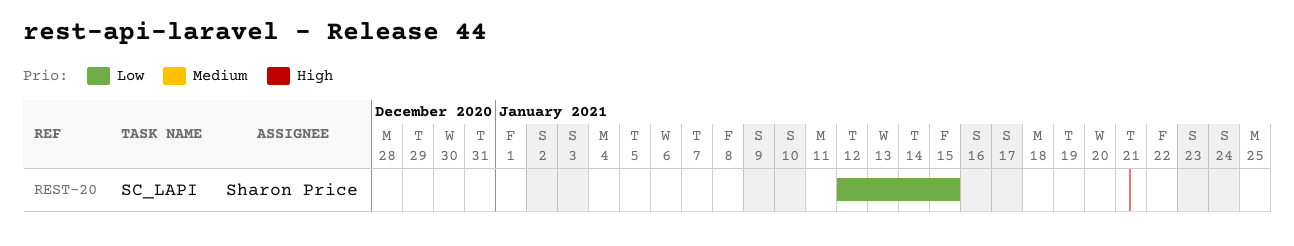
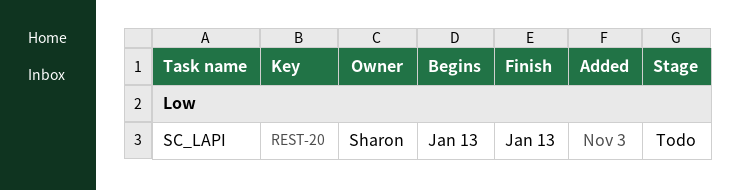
REST-20, start: Jan 12 -> Jan 13
REST-20, due: Jan 15 -> Jan 13

